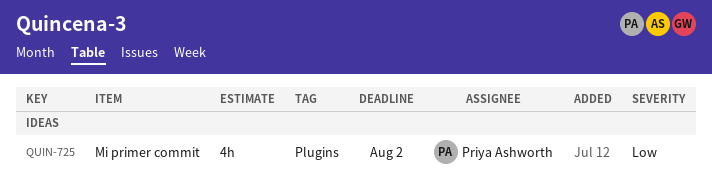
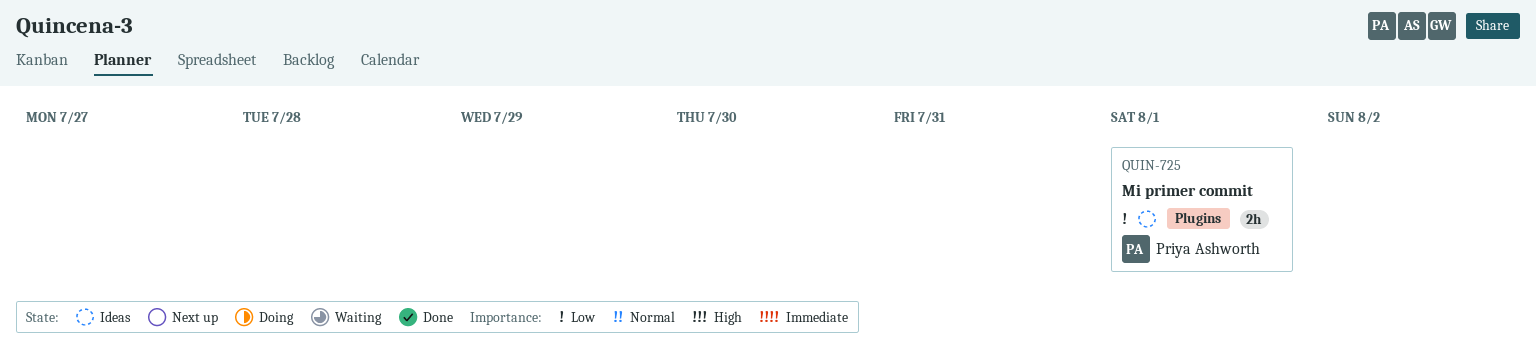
QUIN-725, estimate: 4h -> 2h
QUIN-725, due: Aug 2 -> Aug 1

